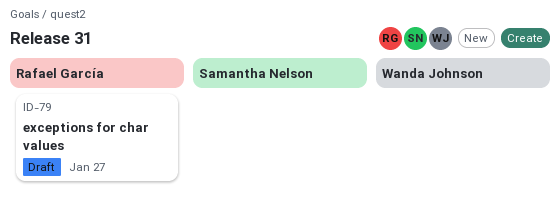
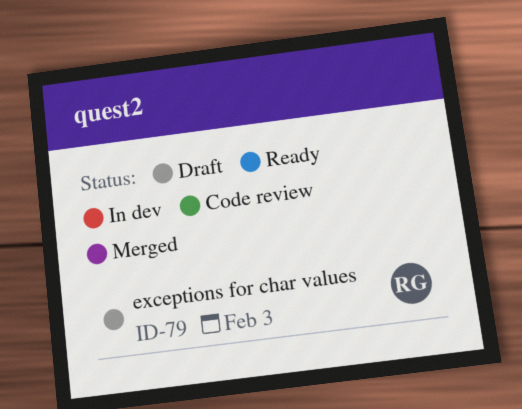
ID-79, due: Jan 27 -> Feb 3

